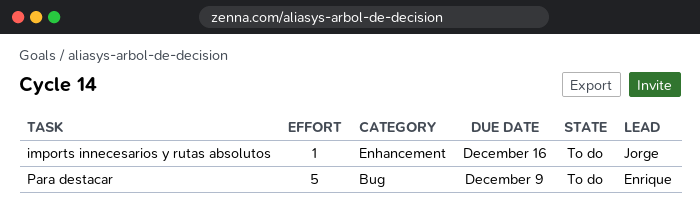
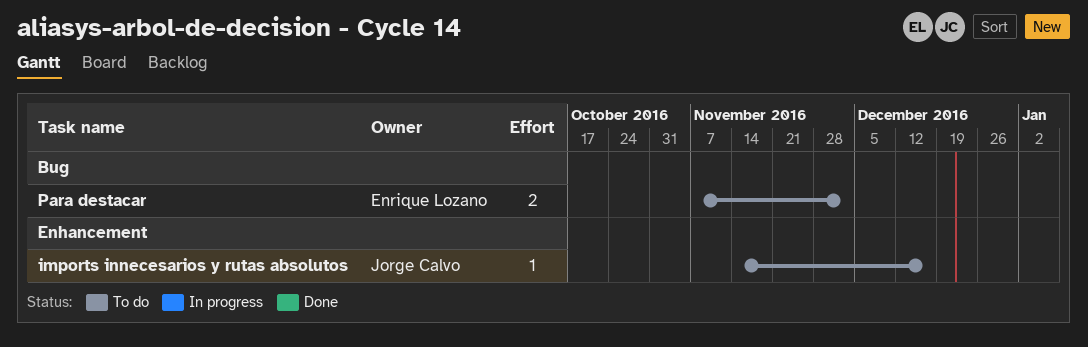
Para destacar, estimate: 5 -> 2
Para destacar, due: Dec 9 -> Dec 2

